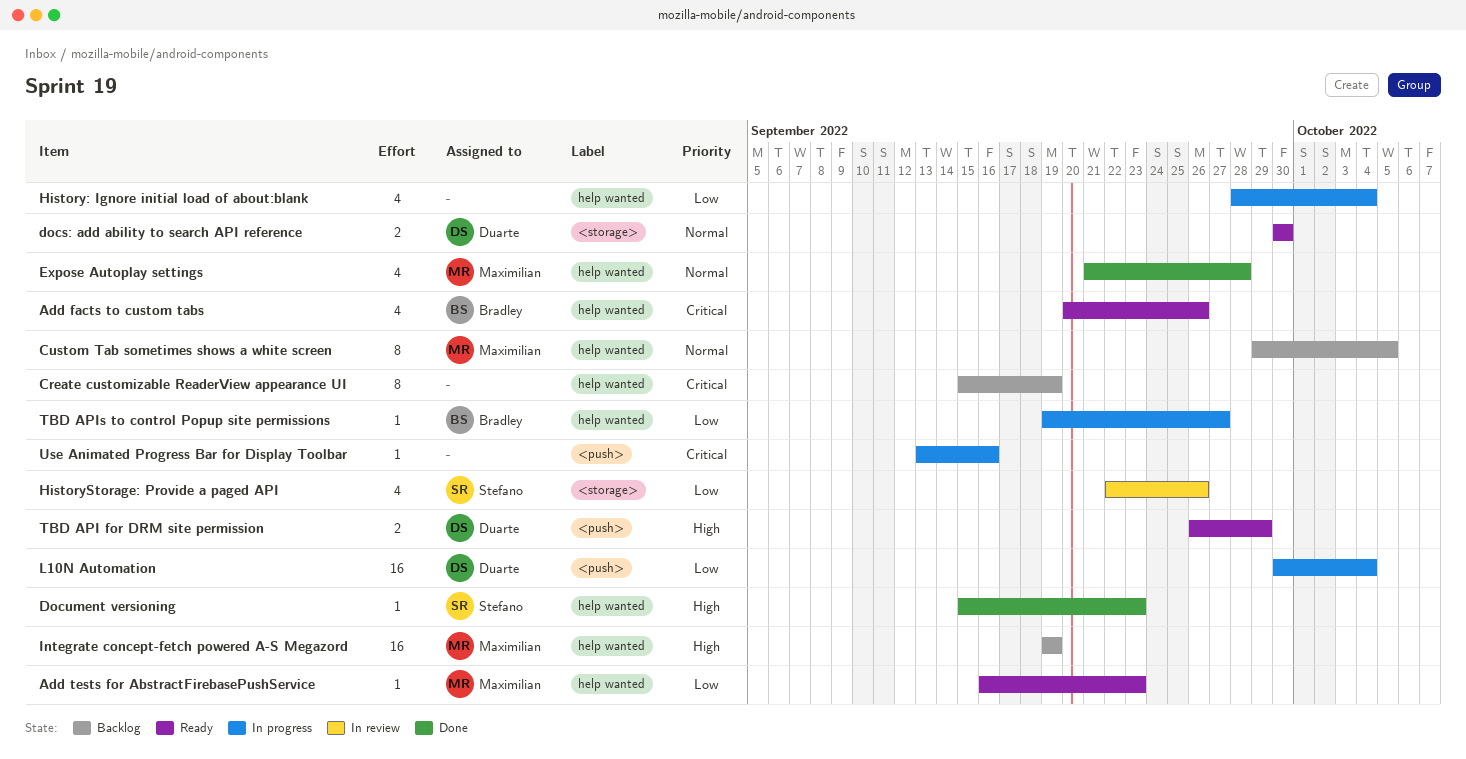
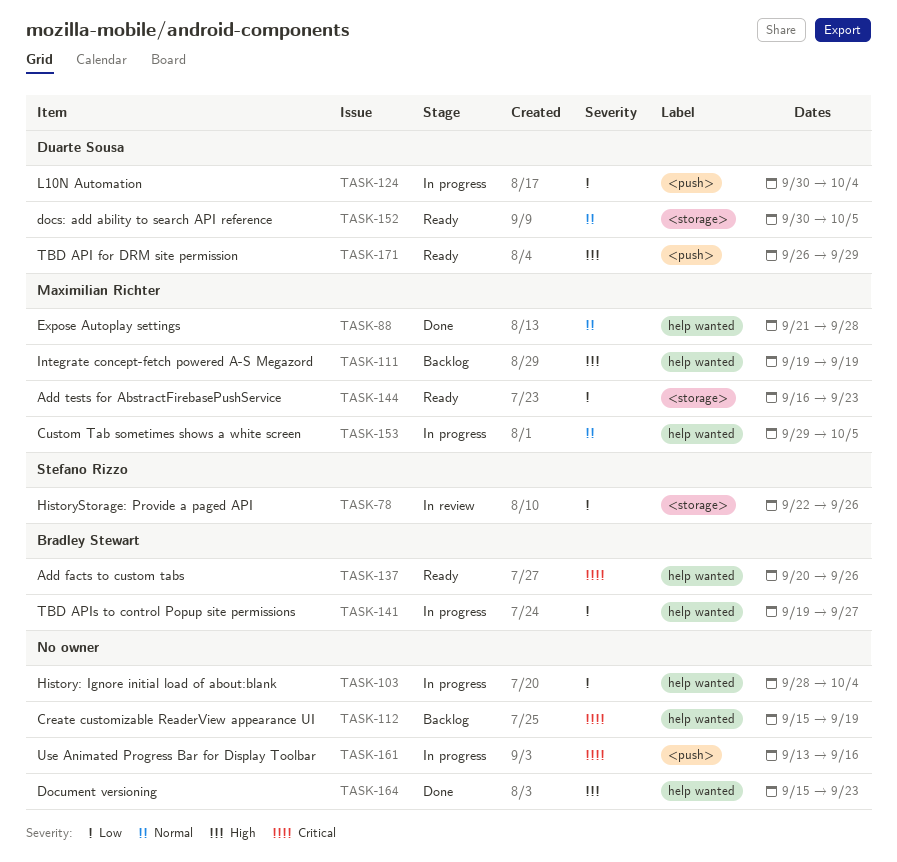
Add tests for AbstractFirebasePushService, label: help wanted -> <storage>
Custom Tab sometimes shows a white screen, status: Backlog -> In progress
docs: add ability to search API reference, due: Sep 30 -> Oct 5
Document versioning, owner: Stefano Rizzo -> none

